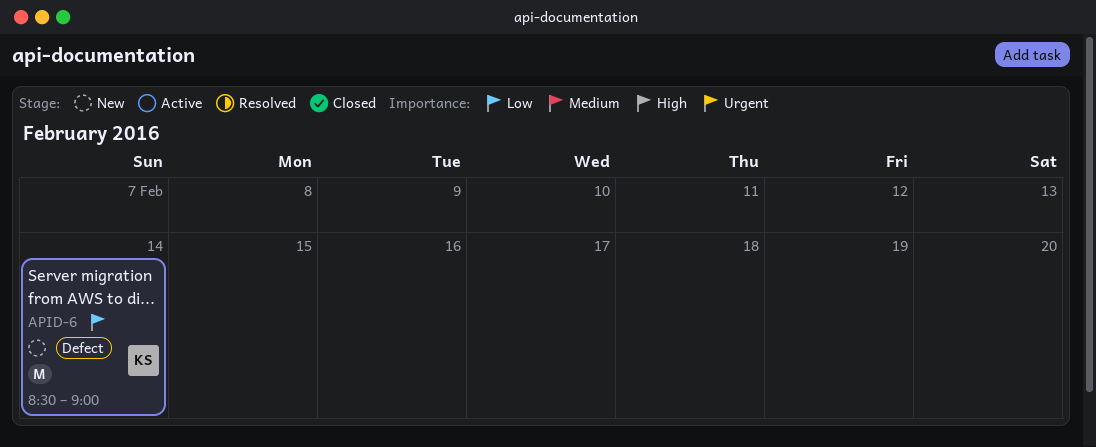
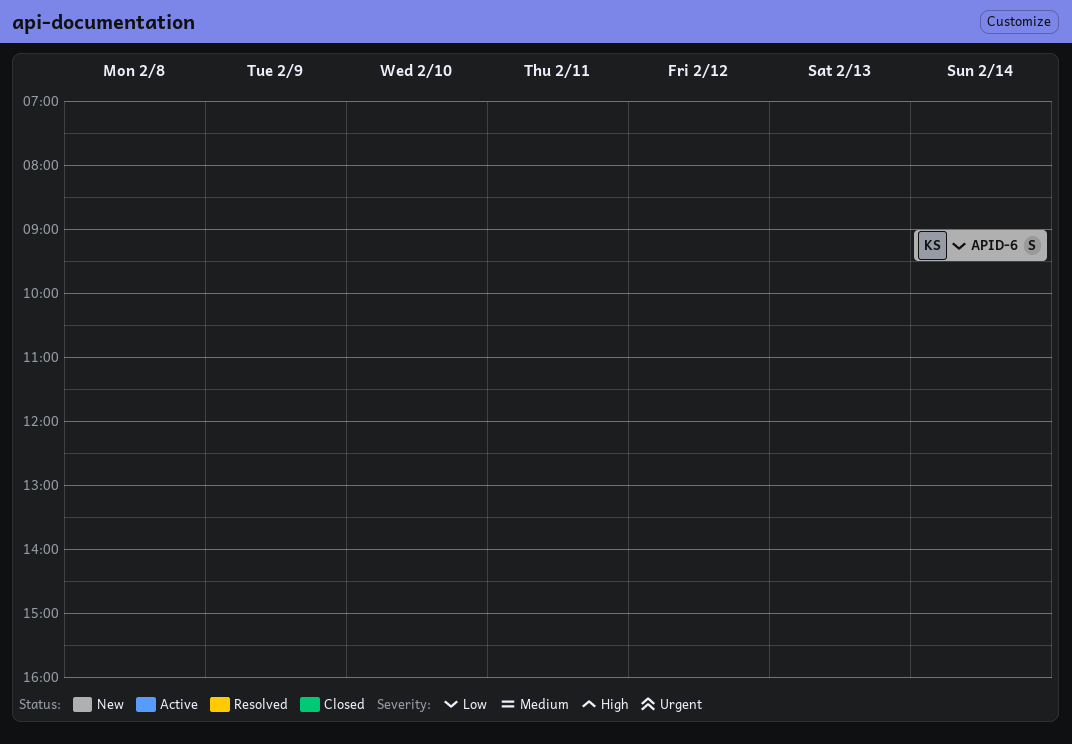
APID-6, estimate: M -> S
APID-6, begins: 08:30 -> 09:00
APID-6, ends: 09:00 -> 09:30

